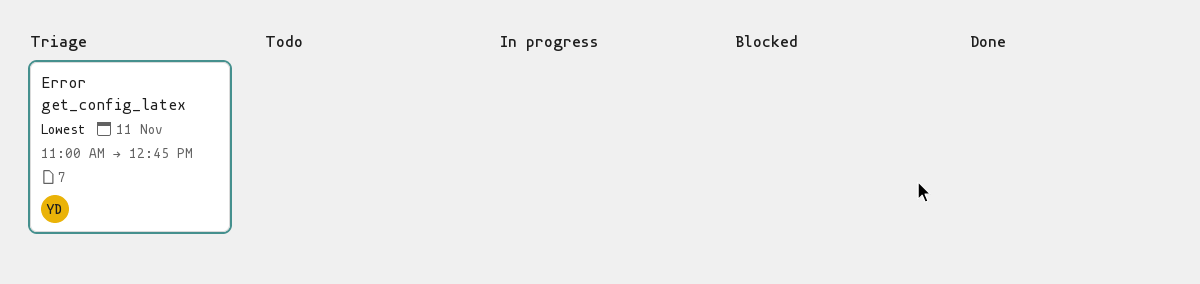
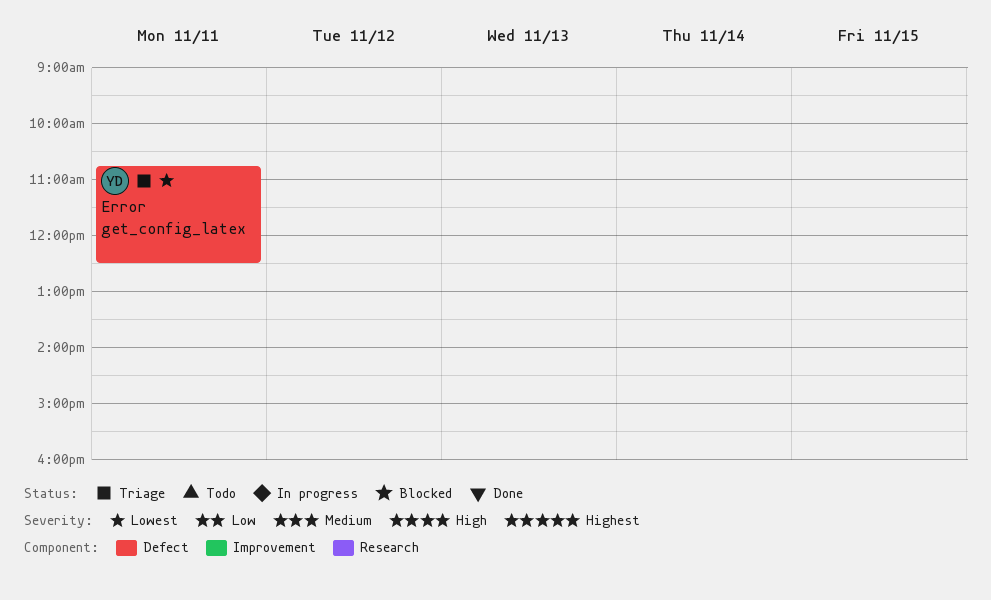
Error get_config_latex, begins: 11:00 -> 10:45
Error get_config_latex, ends: 12:45 -> 12:30

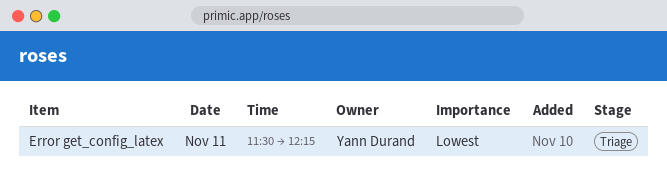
Error get_config_latex, begins: 10:45 -> 11:30
Error get_config_latex, ends: 12:30 -> 12:15

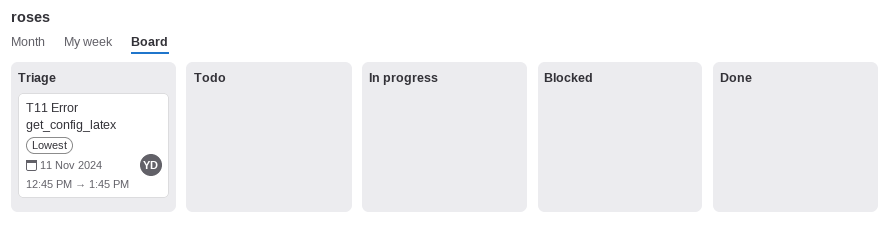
Error get_config_latex, begins: 11:30 -> 12:45
Error get_config_latex, ends: 12:15 -> 13:45

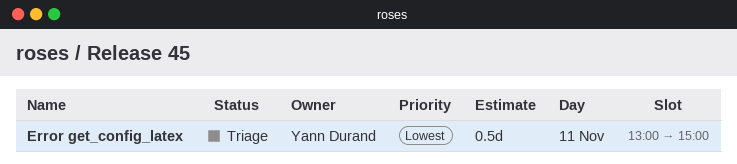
Error get_config_latex, begins: 12:45 -> 13:00
Error get_config_latex, ends: 13:45 -> 15:00

